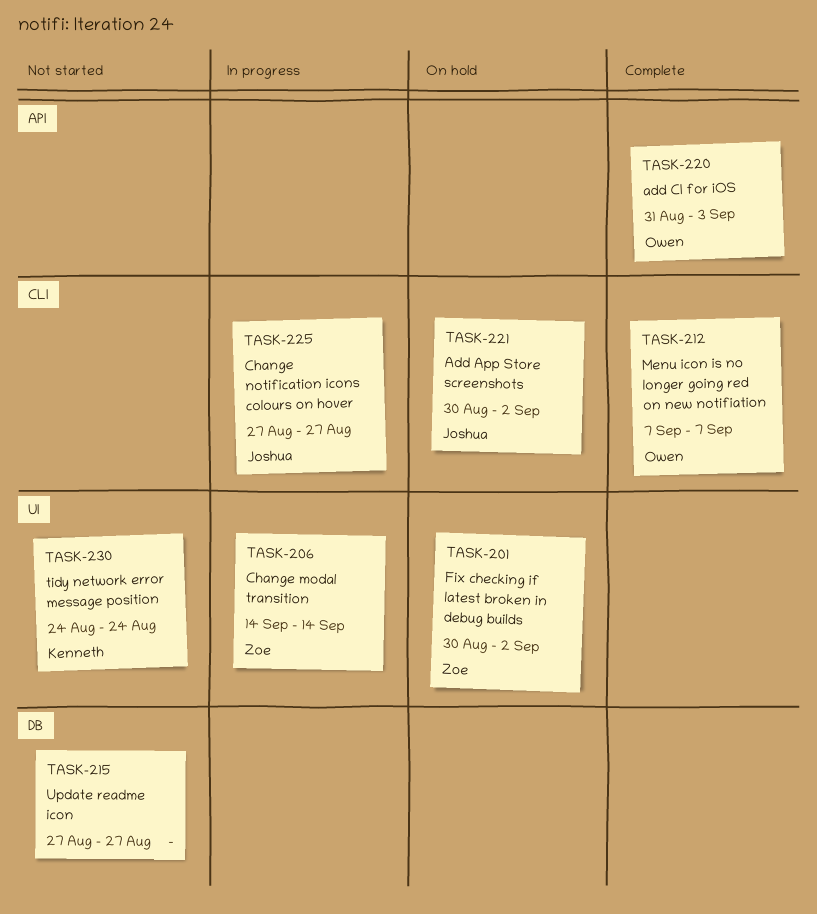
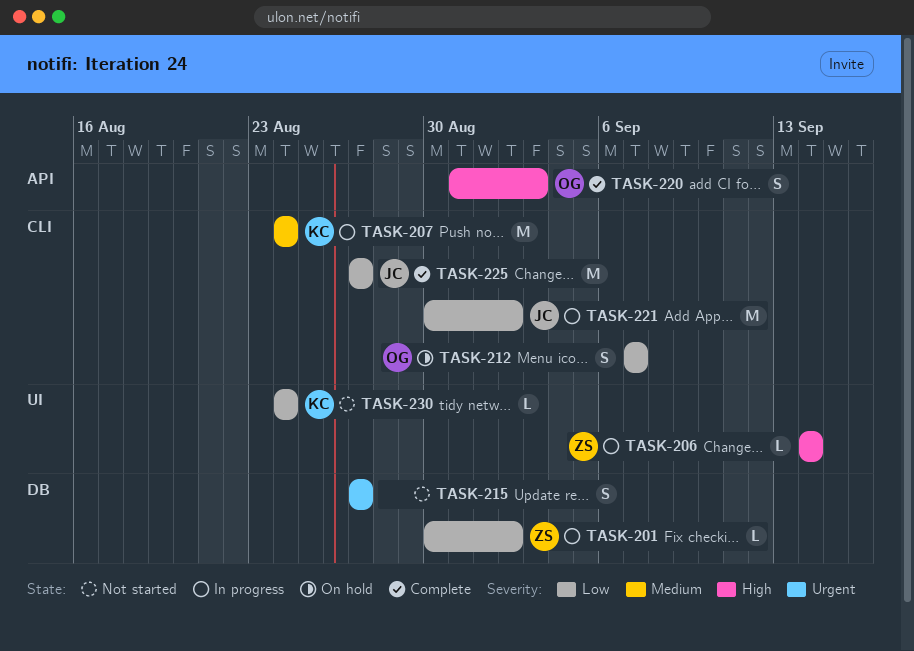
TASK-201, status: On hold -> In progress
TASK-201, label: UI -> DB
TASK-207: none -> present
TASK-212, status: Complete -> On hold
TASK-221, status: On hold -> In progress
TASK-225, status: In progress -> Complete

